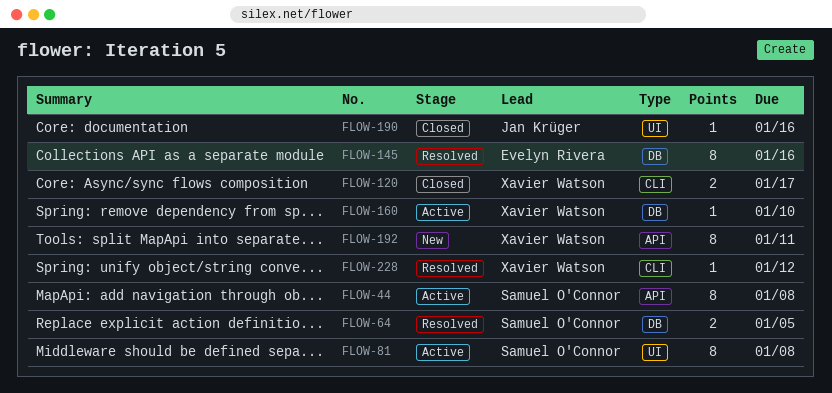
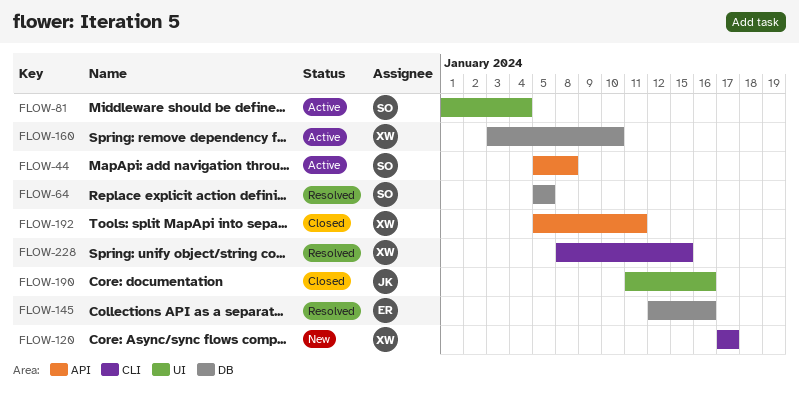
FLOW-81, due: Jan 8 -> Jan 4
FLOW-120, status: Closed -> New
FLOW-192, status: New -> Closed
FLOW-228, due: Jan 12 -> Jan 15

